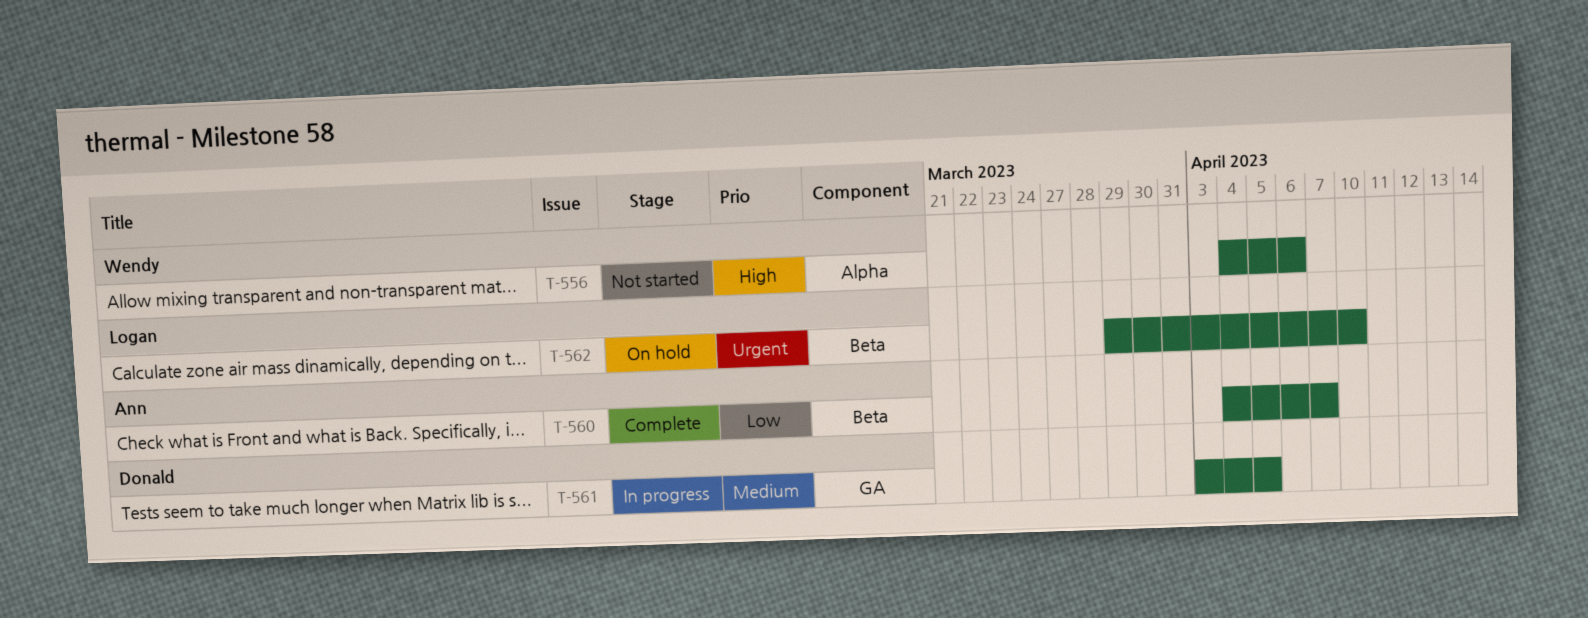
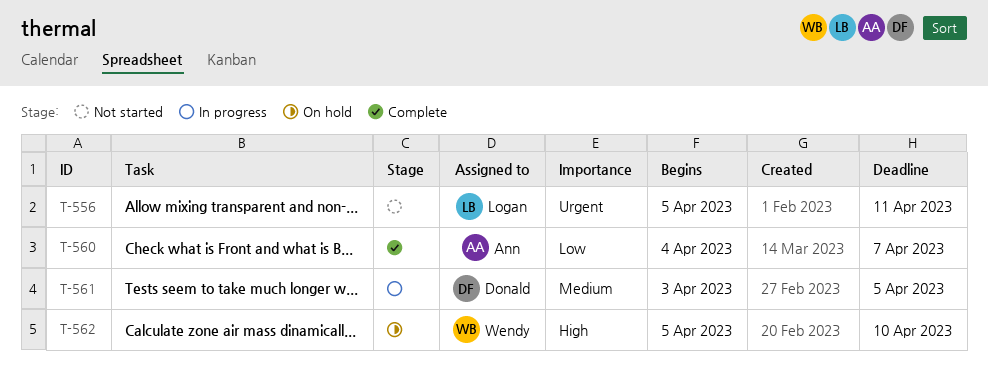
T-556, owner: Wendy -> Logan
T-556, priority: High -> Urgent
T-556, start: Apr 4 -> Apr 5
T-556, due: Apr 6 -> Apr 11
T-562, owner: Logan -> Wendy
T-562, priority: Urgent -> High
T-562, start: Mar 29 -> Apr 5

